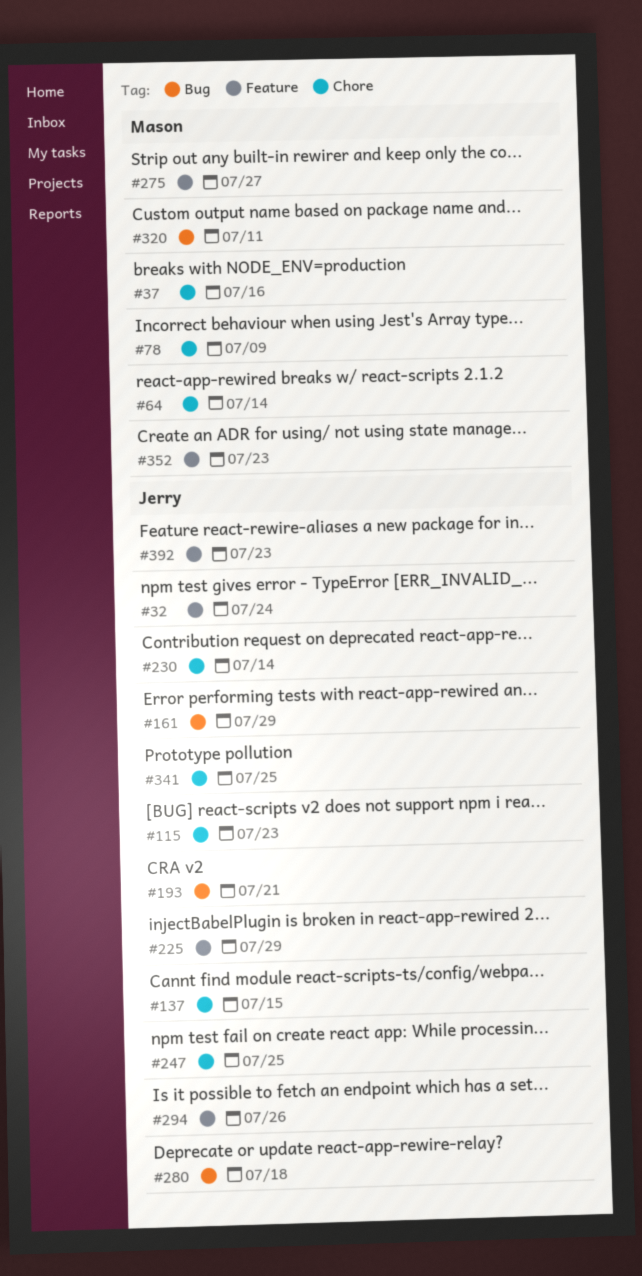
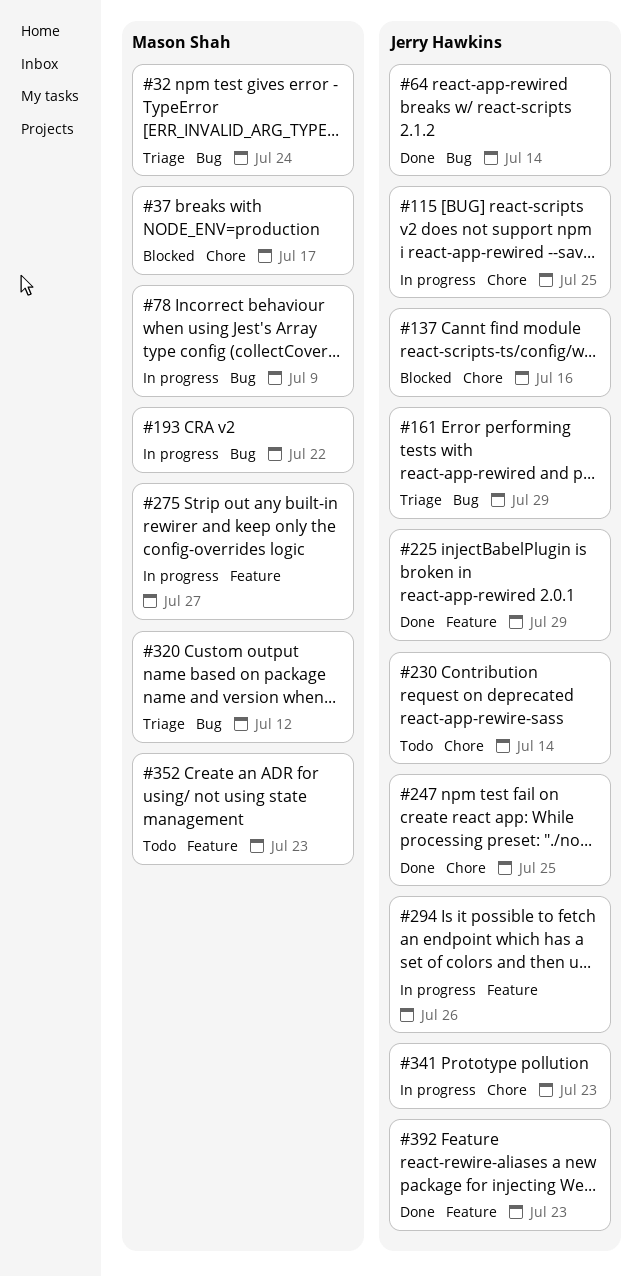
#32, owner: Jerry Hawkins -> Mason Shah
#32, label: Feature -> Bug
#37, due: Jul 16 -> Jul 17
#64, owner: Mason Shah -> Jerry Hawkins
#64, label: Chore -> Bug
#78, label: Chore -> Bug
#115, due: Jul 23 -> Jul 25
#137, due: Jul 15 -> Jul 16
#193, owner: Jerry Hawkins -> Mason Shah
#193, due: Jul 21 -> Jul 22
#280: present -> none
#320, due: Jul 11 -> Jul 12
#341, due: Jul 25 -> Jul 23

